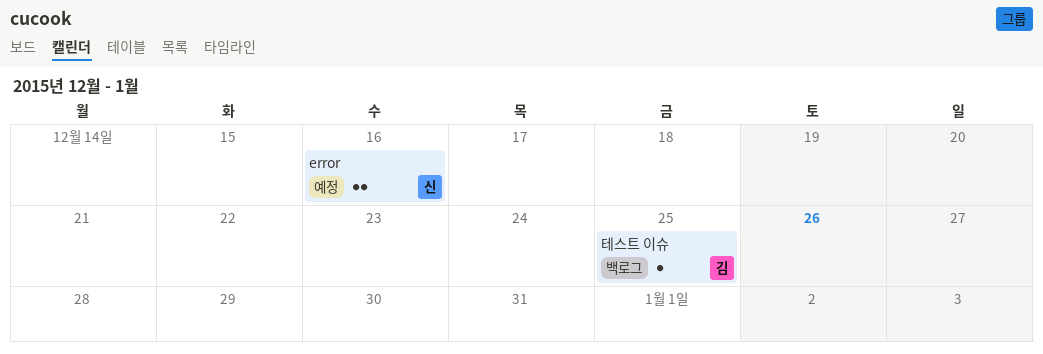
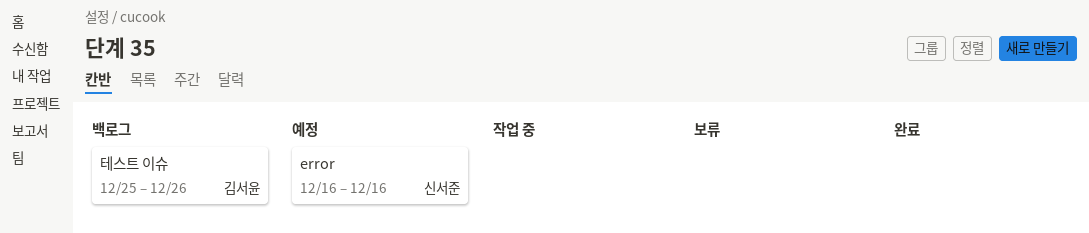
테스트 이슈, due: Dec 25 -> Dec 26

